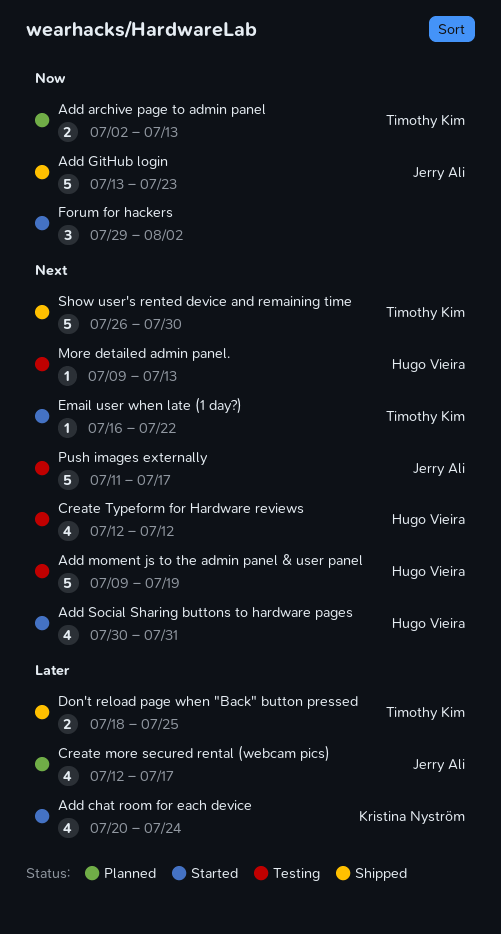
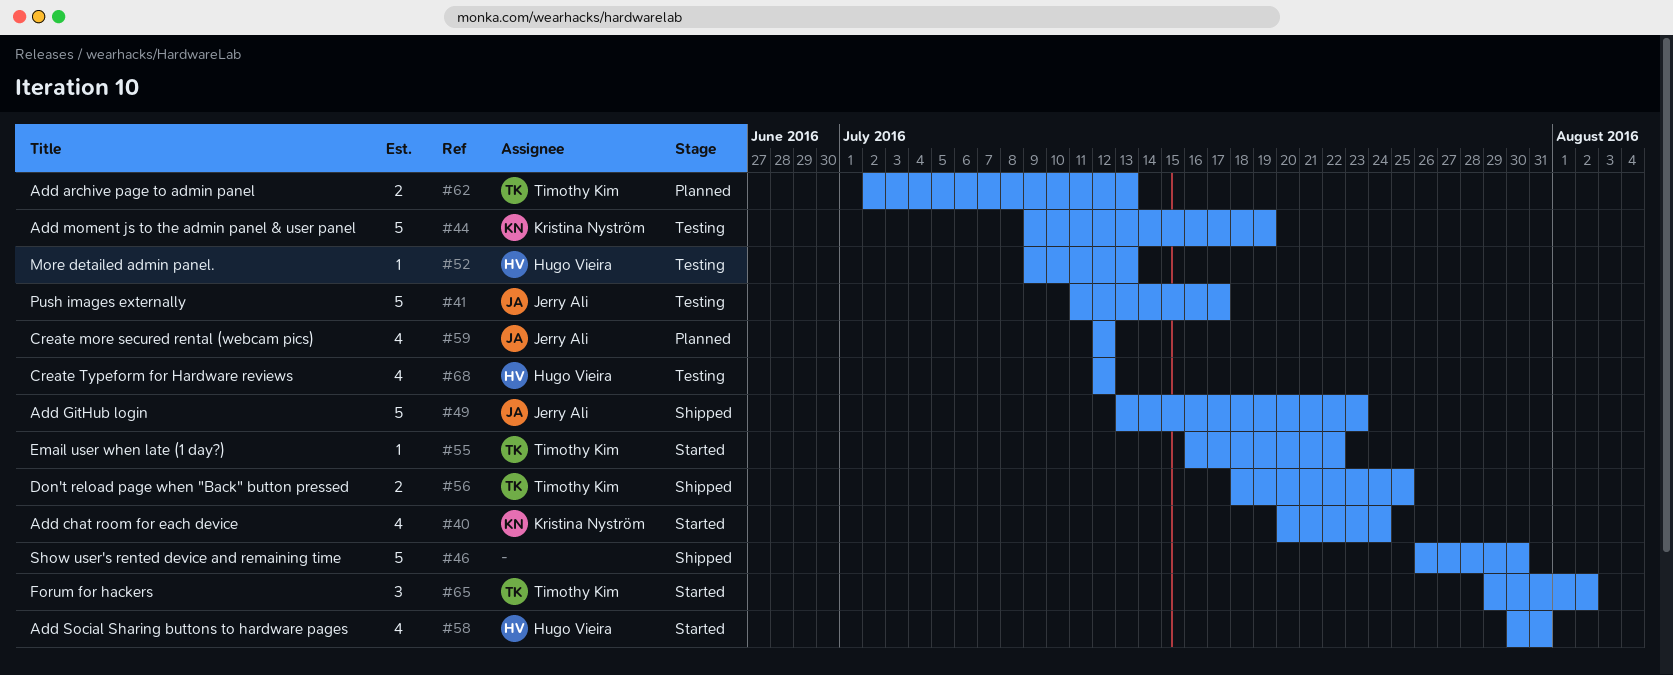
Add moment js to the admin panel & user panel, owner: Hugo Vieira -> Kristina Nyström
Create more secured rental (webcam pics), due: Jul 17 -> Jul 12
Forum for hackers, owner: none -> Timothy Kim
Show user's rented device and remaining time, owner: Timothy Kim -> none

